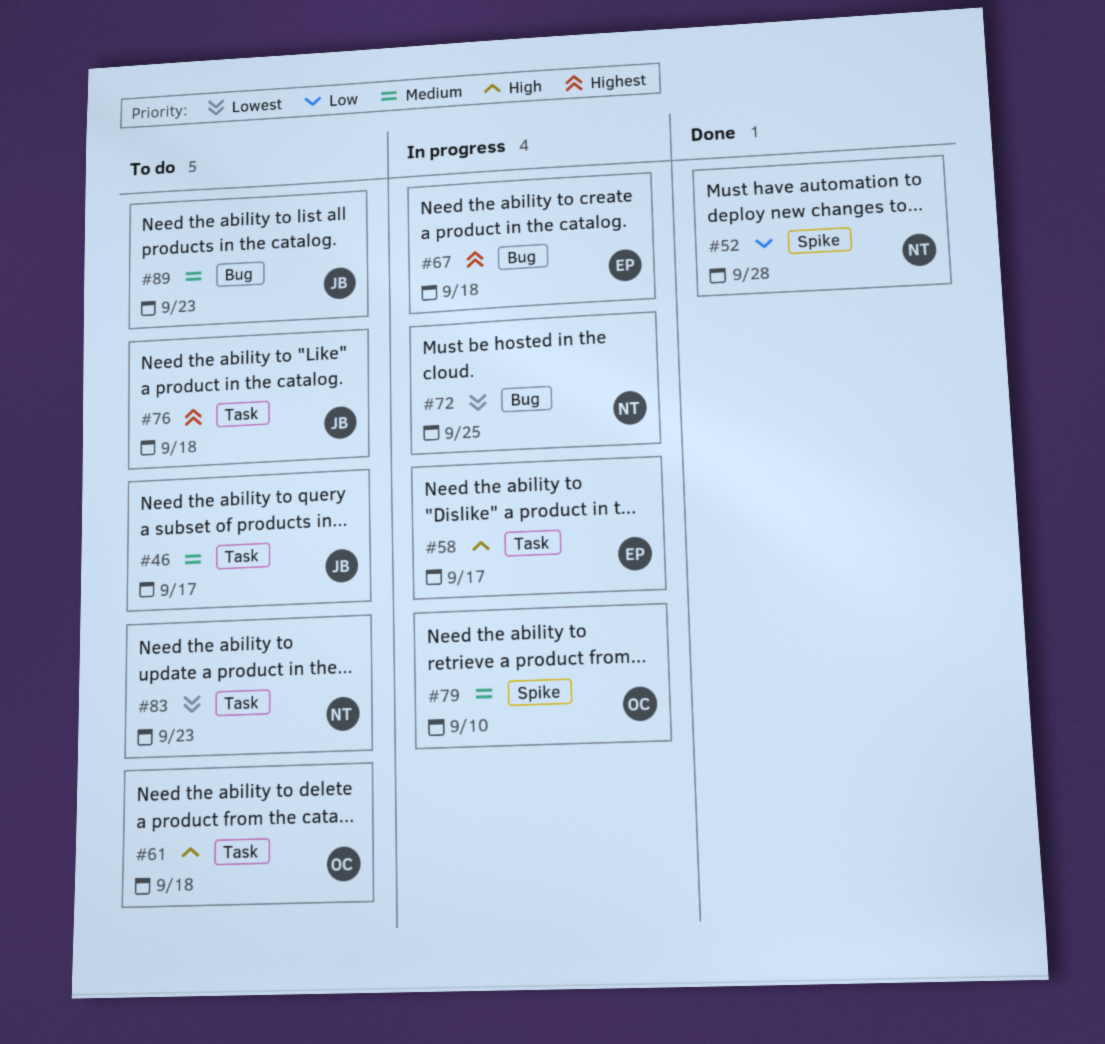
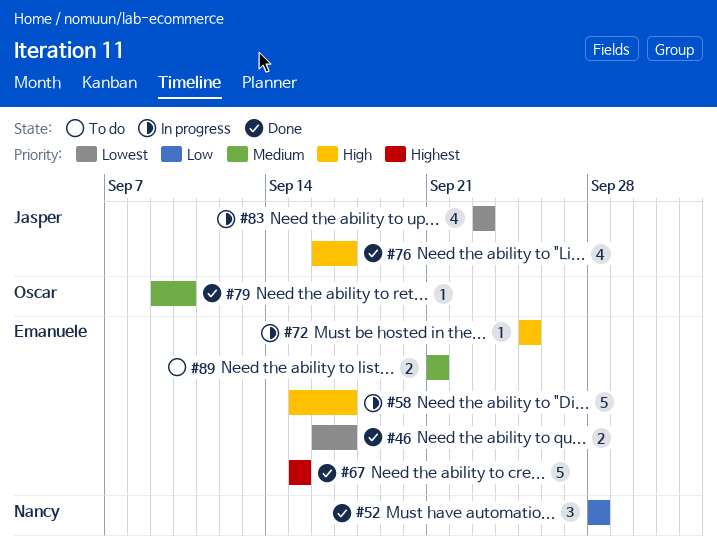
#46, status: To do -> Done
#46, owner: Jasper -> Emanuele
#46, priority: Medium -> Lowest
#61: present -> none
#67, status: In progress -> Done
#67, due: Sep 18 -> Sep 15
#72, owner: Nancy -> Emanuele
#72, priority: Lowest -> High
#76, status: To do -> Done
#76, priority: Highest -> High
#76, due: Sep 18 -> Sep 17
#79, status: In progress -> Done
#83, status: To do -> In progress
#83, owner: Nancy -> Jasper
#89, owner: Jasper -> Emanuele
#89, due: Sep 23 -> Sep 21

